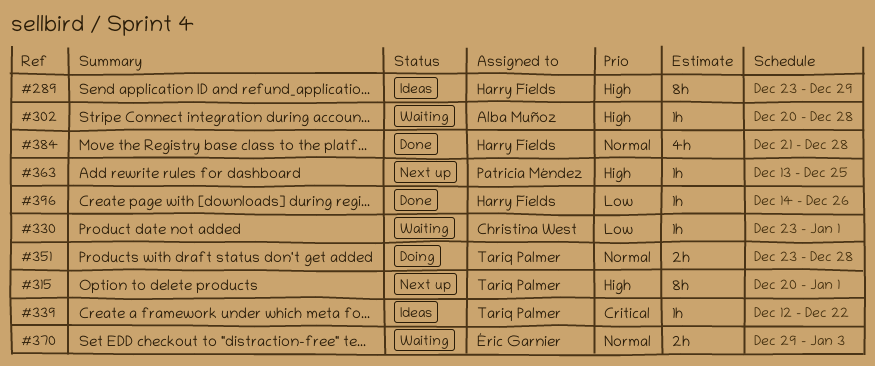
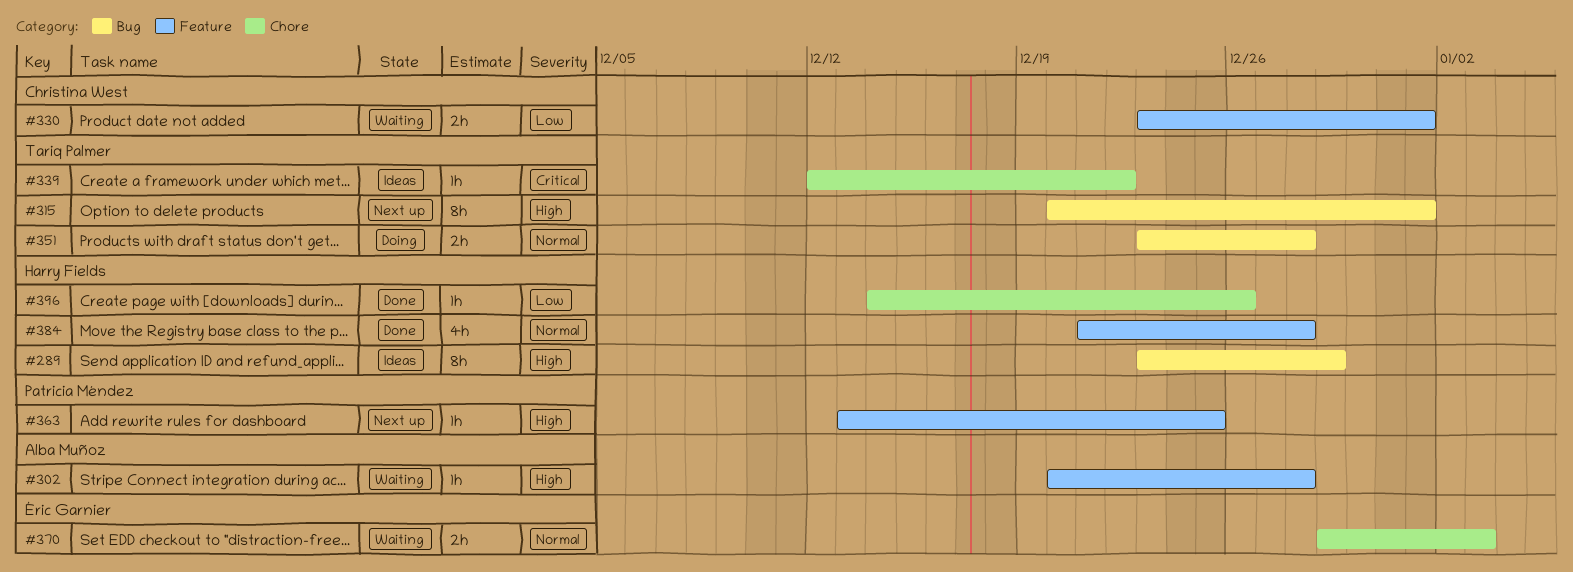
#330, estimate: 1h -> 2h

